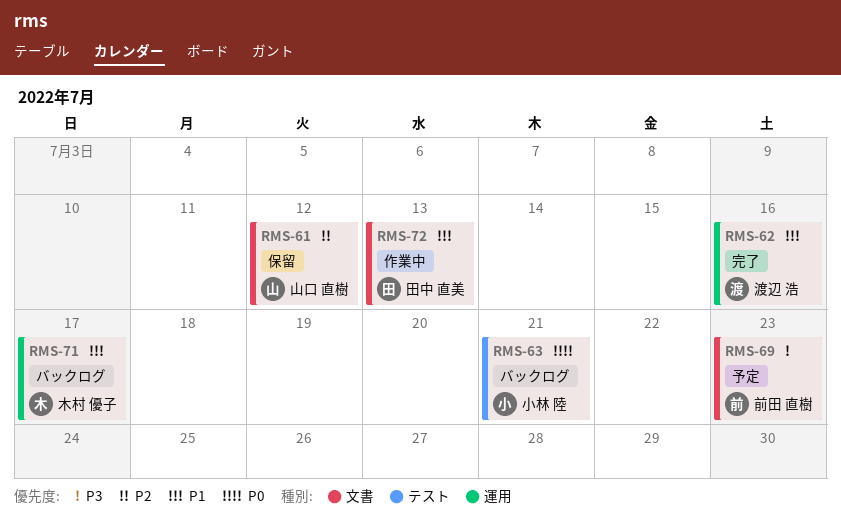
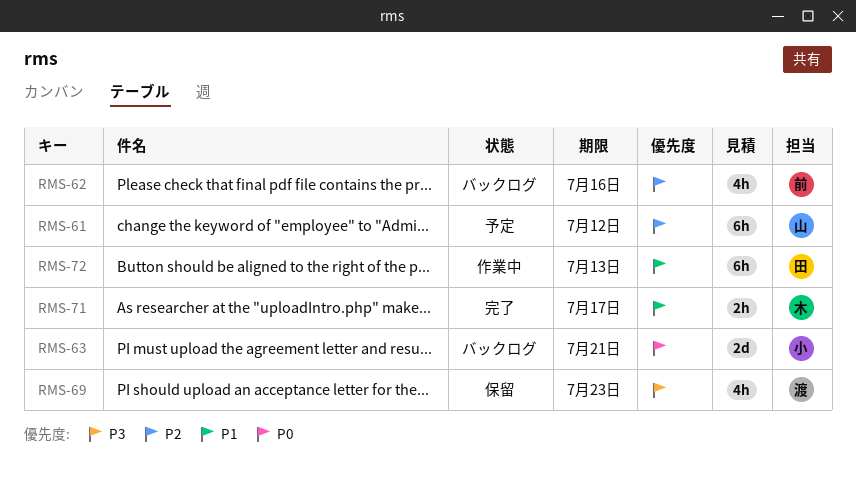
RMS-61, status: 保留 -> 予定
RMS-62, status: 完了 -> バックログ
RMS-62, owner: 渡辺 浩 -> 前田 直樹
RMS-62, priority: P1 -> P2
RMS-69, status: 予定 -> 保留
RMS-69, owner: 前田 直樹 -> 渡辺 浩
RMS-71, status: バックログ -> 完了

